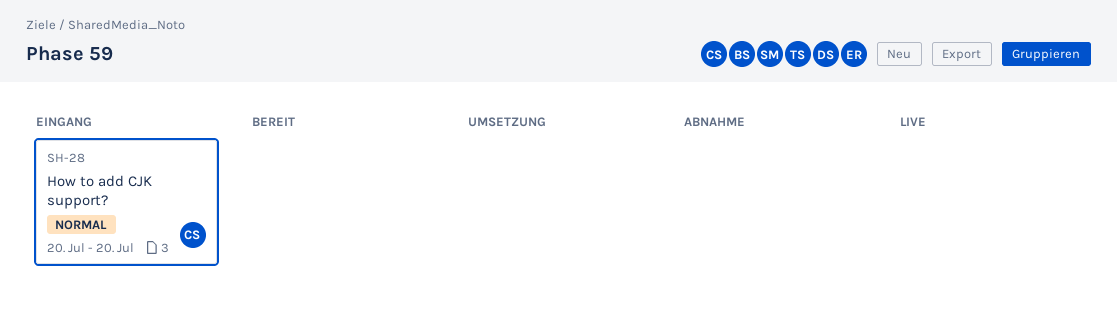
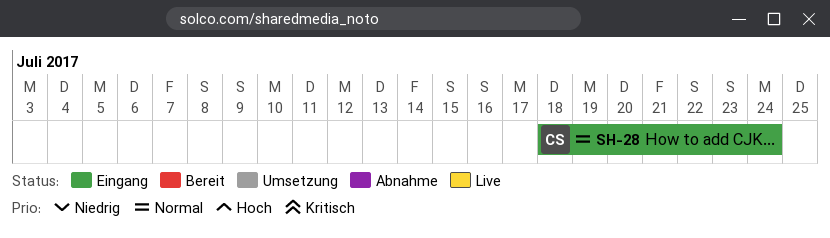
SH-28, start: Jul 20 -> Jul 18
SH-28, due: Jul 20 -> Jul 24

